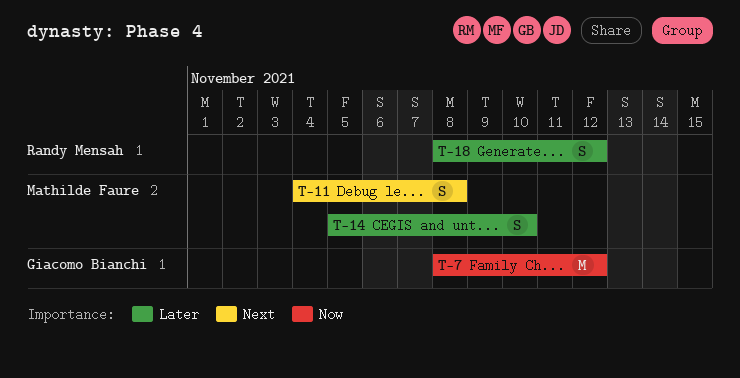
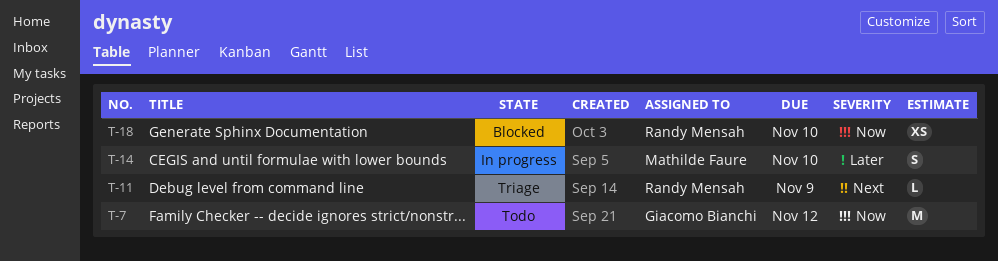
T-11, owner: Mathilde Faure -> Randy Mensah
T-11, estimate: S -> L
T-11, due: Nov 8 -> Nov 9
T-18, priority: Later -> Now
T-18, estimate: S -> XS
T-18, due: Nov 12 -> Nov 10

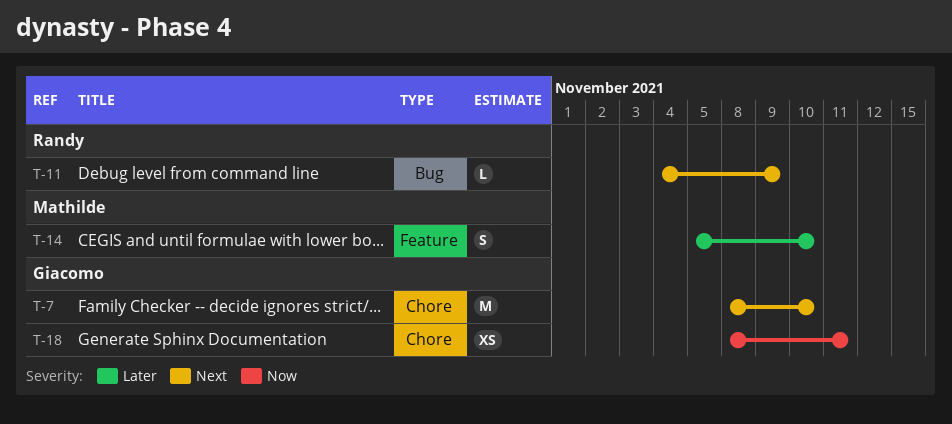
T-7, priority: Now -> Next
T-7, due: Nov 12 -> Nov 10
T-18, owner: Randy Mensah -> Giacomo Bianchi
T-18, due: Nov 10 -> Nov 11

